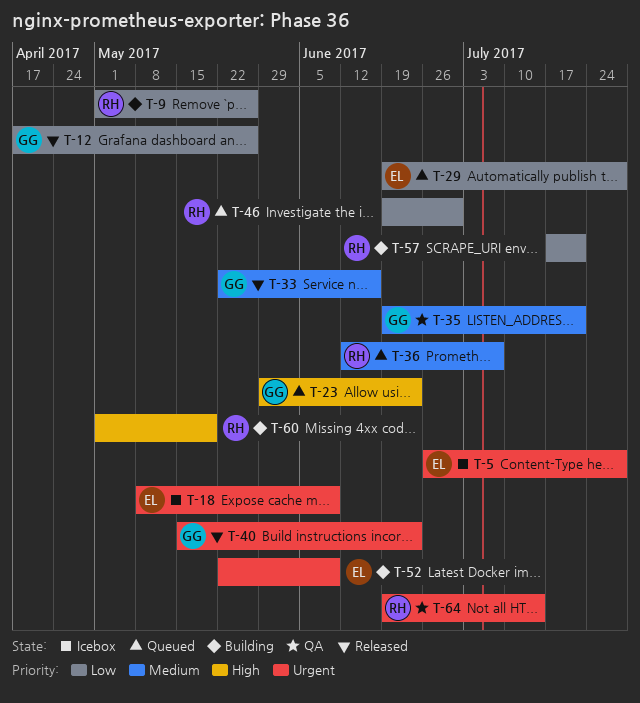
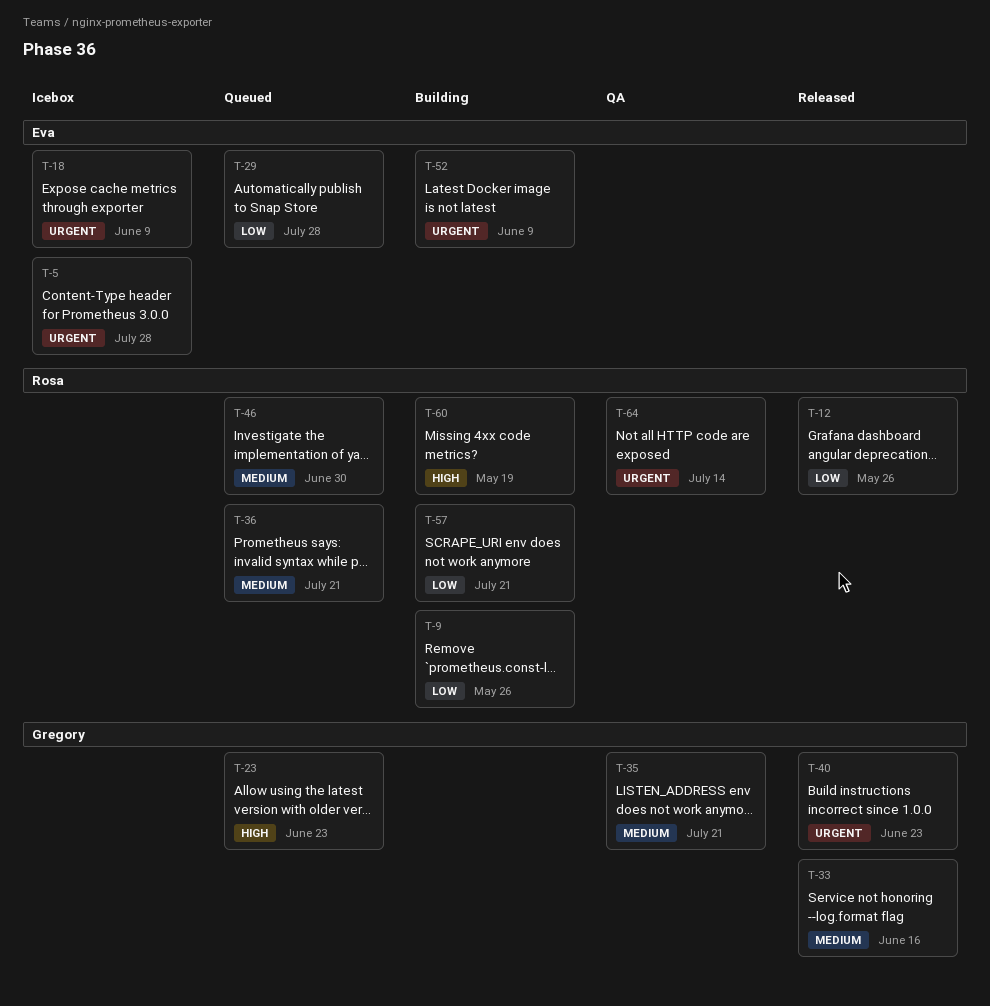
T-12, owner: Gregory -> Rosa
T-36, due: Jul 7 -> Jul 21
T-46, priority: Low -> Medium

